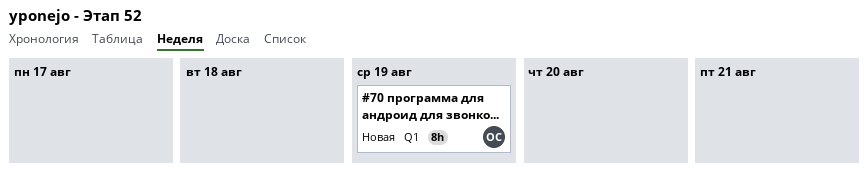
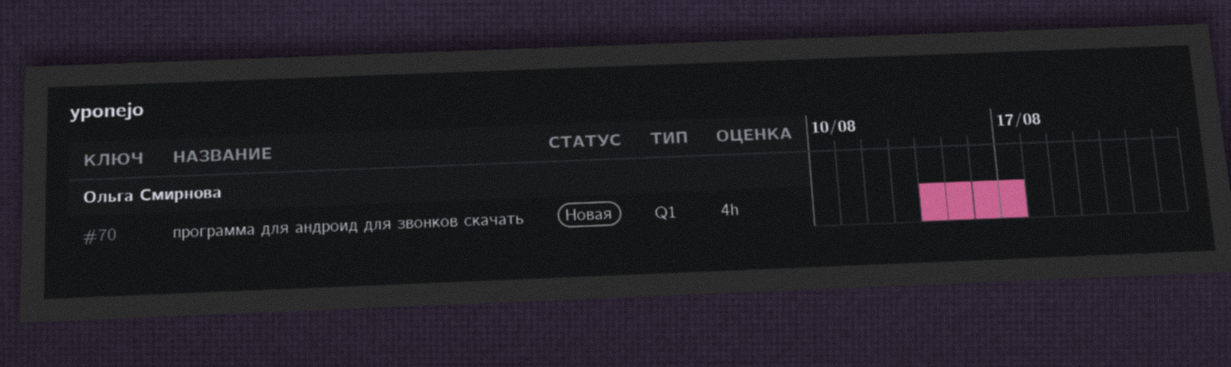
#70, estimate: 8h -> 4h
#70, due: Aug 19 -> Aug 17

